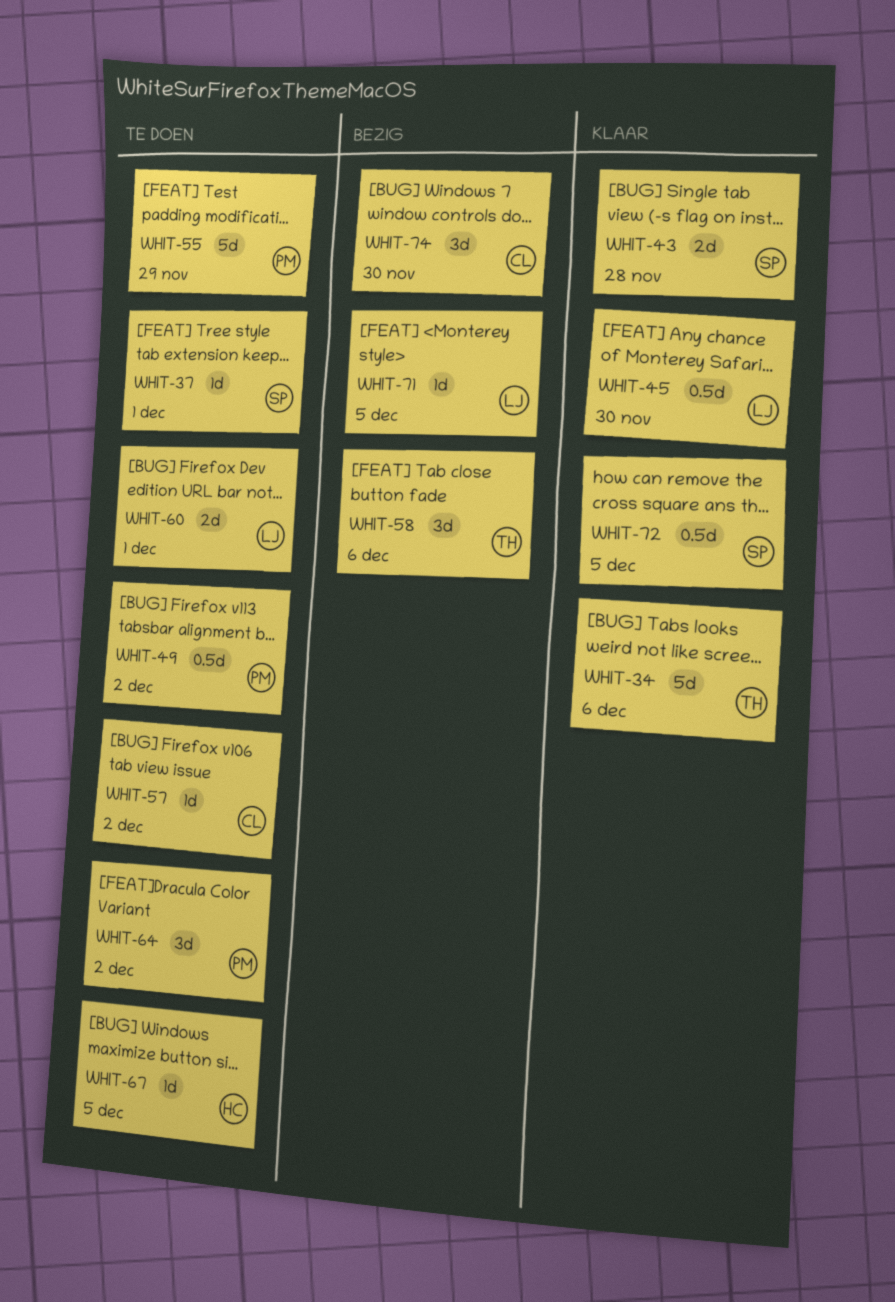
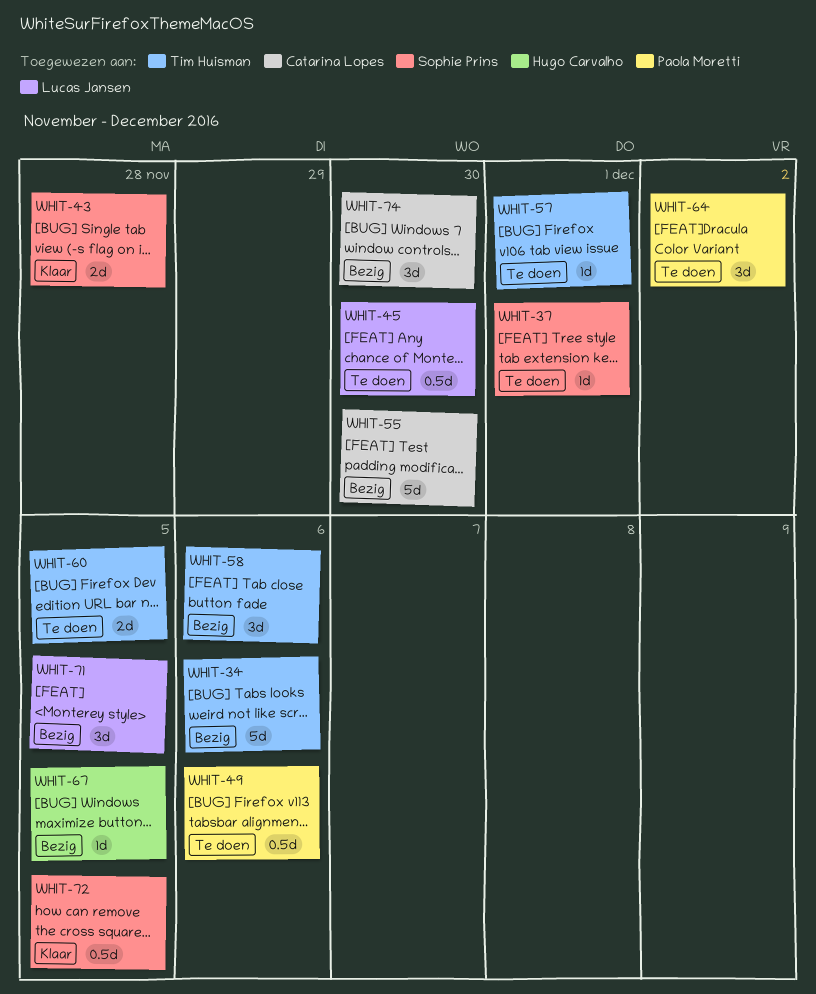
WHIT-34, status: Klaar -> Bezig
WHIT-45, status: Klaar -> Te doen
WHIT-49, due: Dec 2 -> Dec 6
WHIT-55, status: Te doen -> Bezig
WHIT-55, owner: Paola Moretti -> Catarina Lopes
WHIT-55, due: Nov 29 -> Nov 30
WHIT-57, owner: Catarina Lopes -> Tim Huisman
WHIT-57, due: Dec 2 -> Dec 1
WHIT-60, owner: Lucas Jansen -> Tim Huisman
WHIT-60, due: Dec 1 -> Dec 5
WHIT-67, status: Te doen -> Bezig
WHIT-71, estimate: 1d -> 3d

